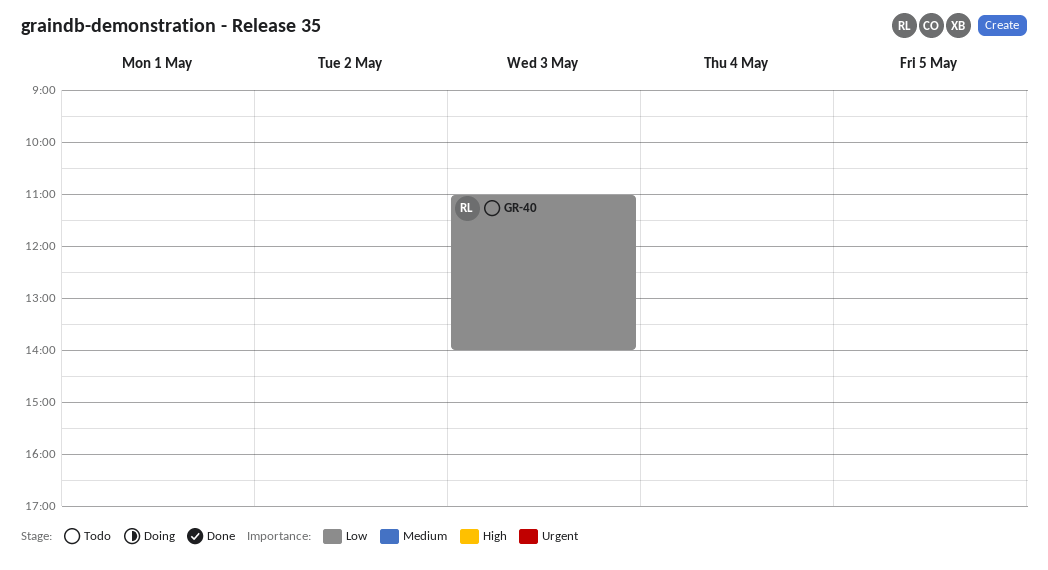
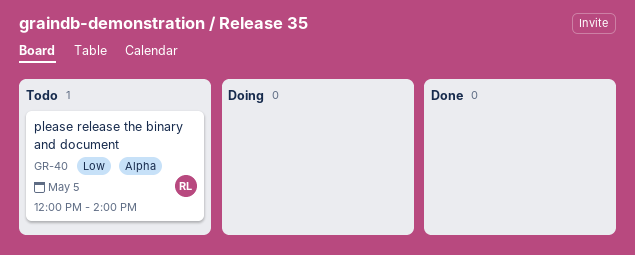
GR-40, day: May 3 -> May 5
GR-40, begins: 11:00 -> 12:00

